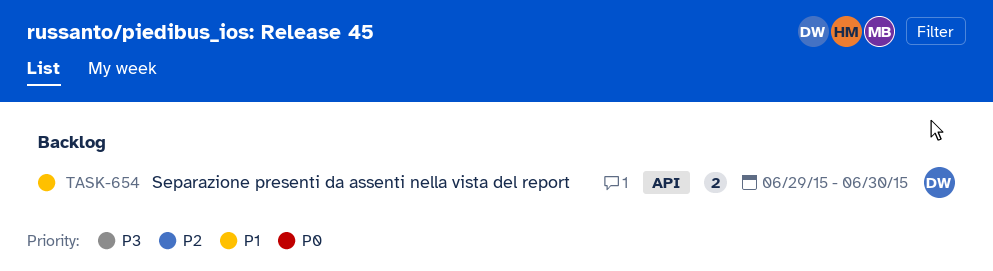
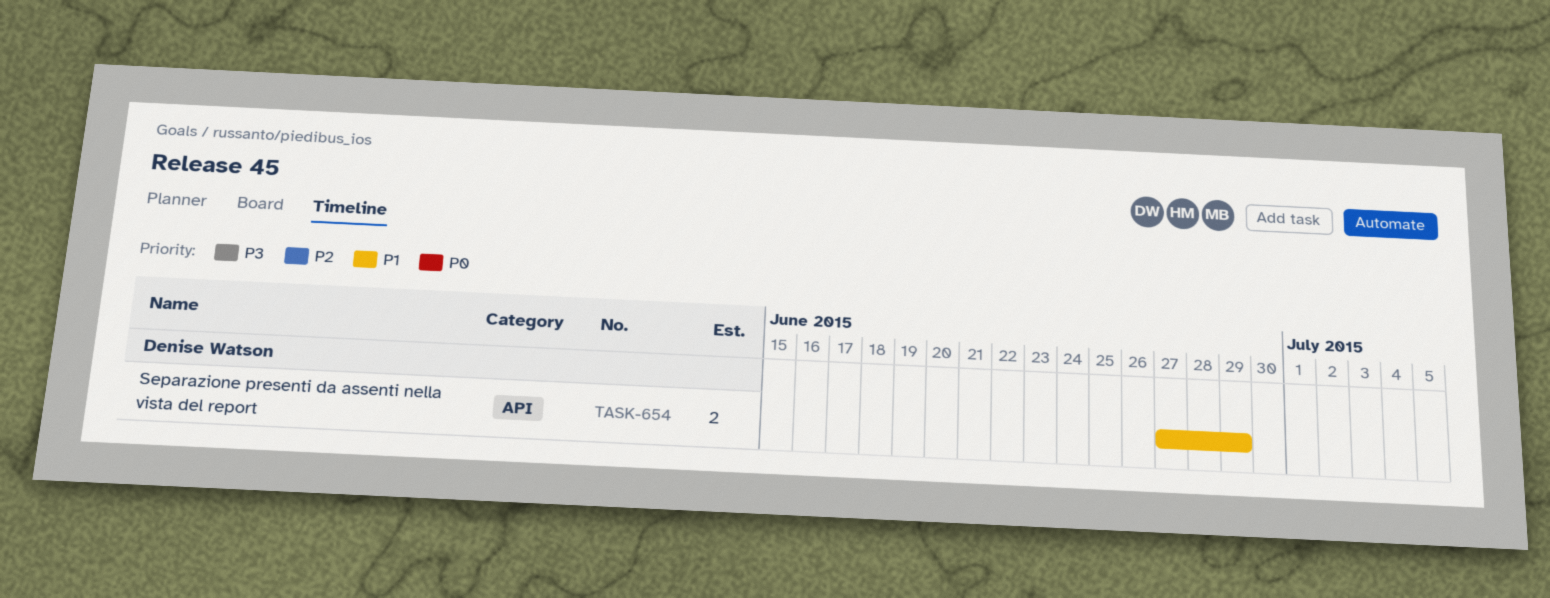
TASK-654, start: Jun 29 -> Jun 27
TASK-654, due: Jun 30 -> Jun 29

